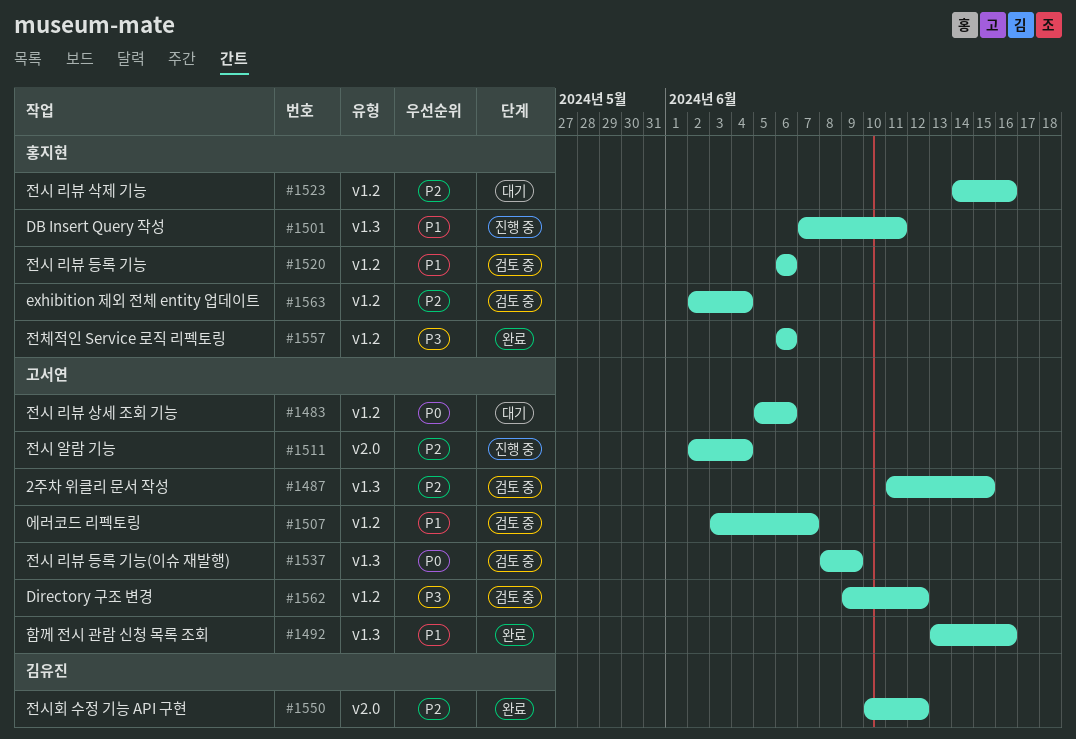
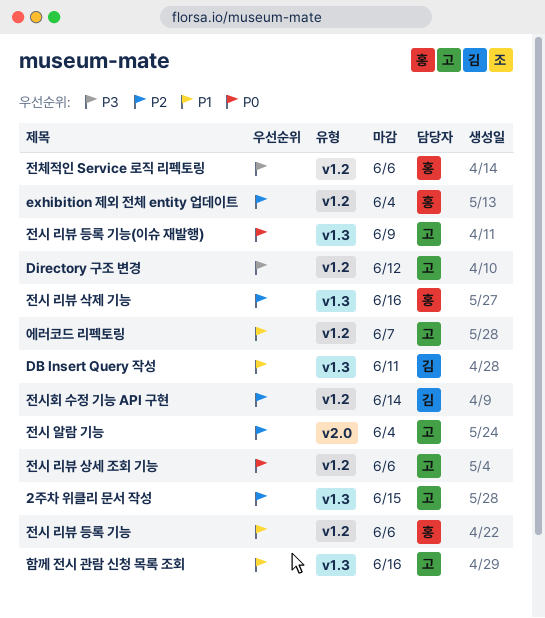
DB Insert Query 작성, owner: 홍지현 -> 김유진
전시 리뷰 삭제 기능, label: v1.2 -> v1.3
전시회 수정 기능 API 구현, label: v2.0 -> v1.2
전시회 수정 기능 API 구현, due: Jun 12 -> Jun 14

